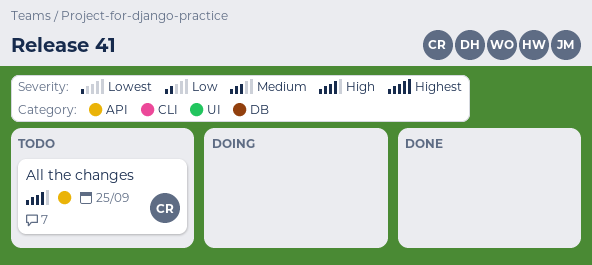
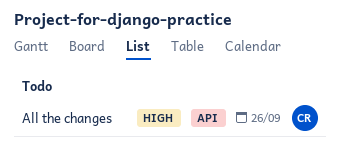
All the changes, due: Sep 25 -> Sep 26

